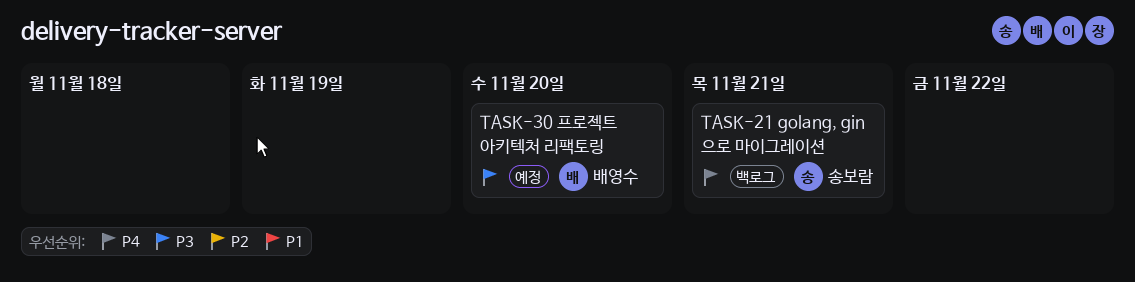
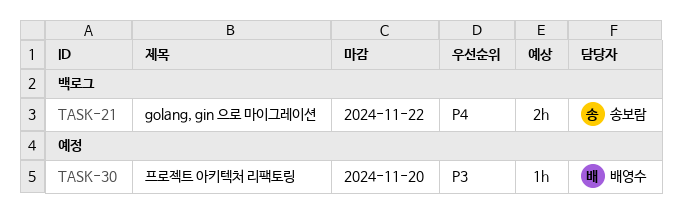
TASK-21, due: Nov 21 -> Nov 22

